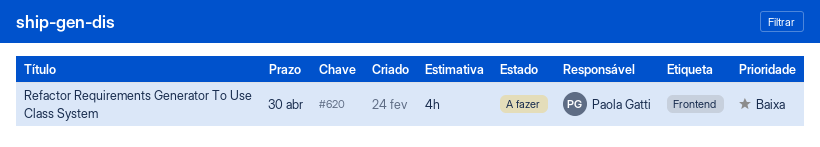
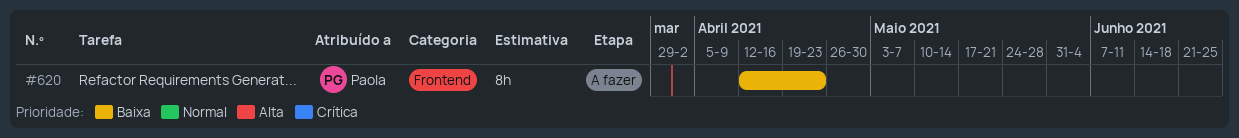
#620, estimate: 4h -> 8h
#620, due: Apr 30 -> Apr 23

